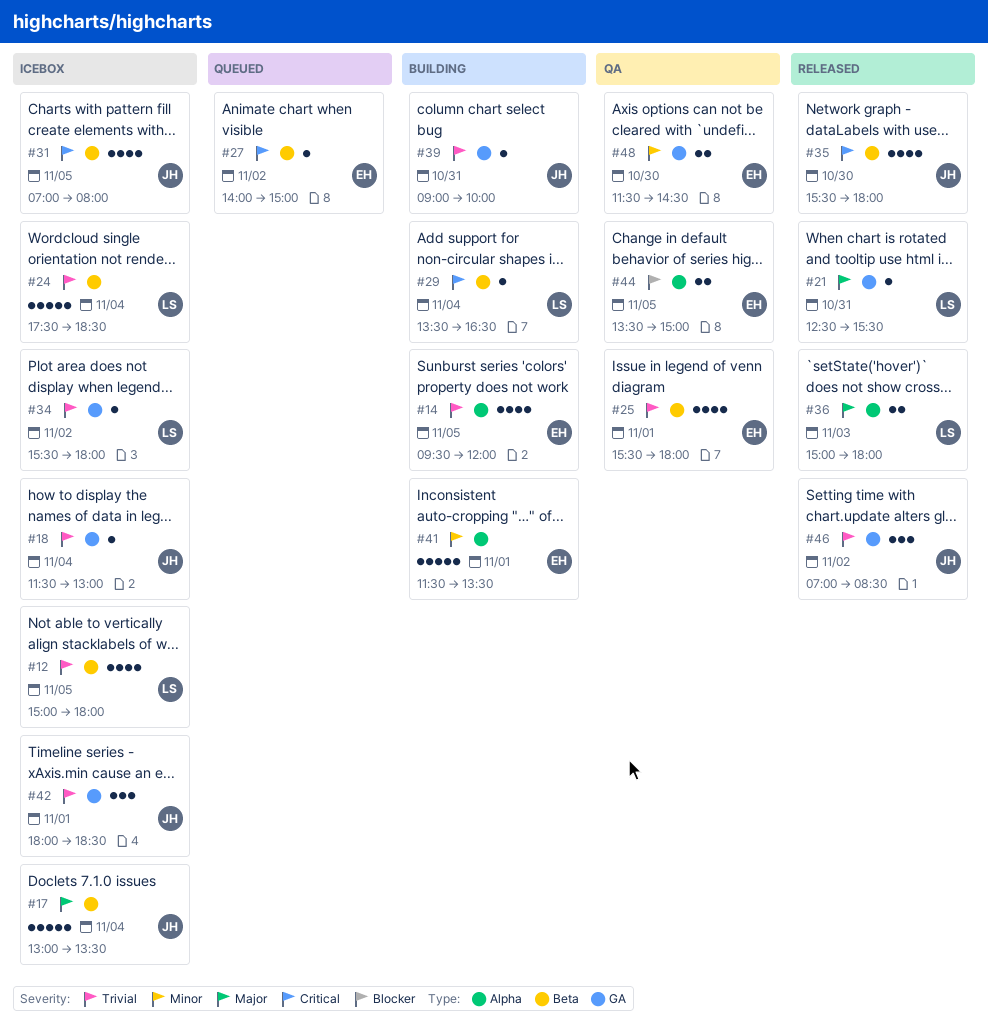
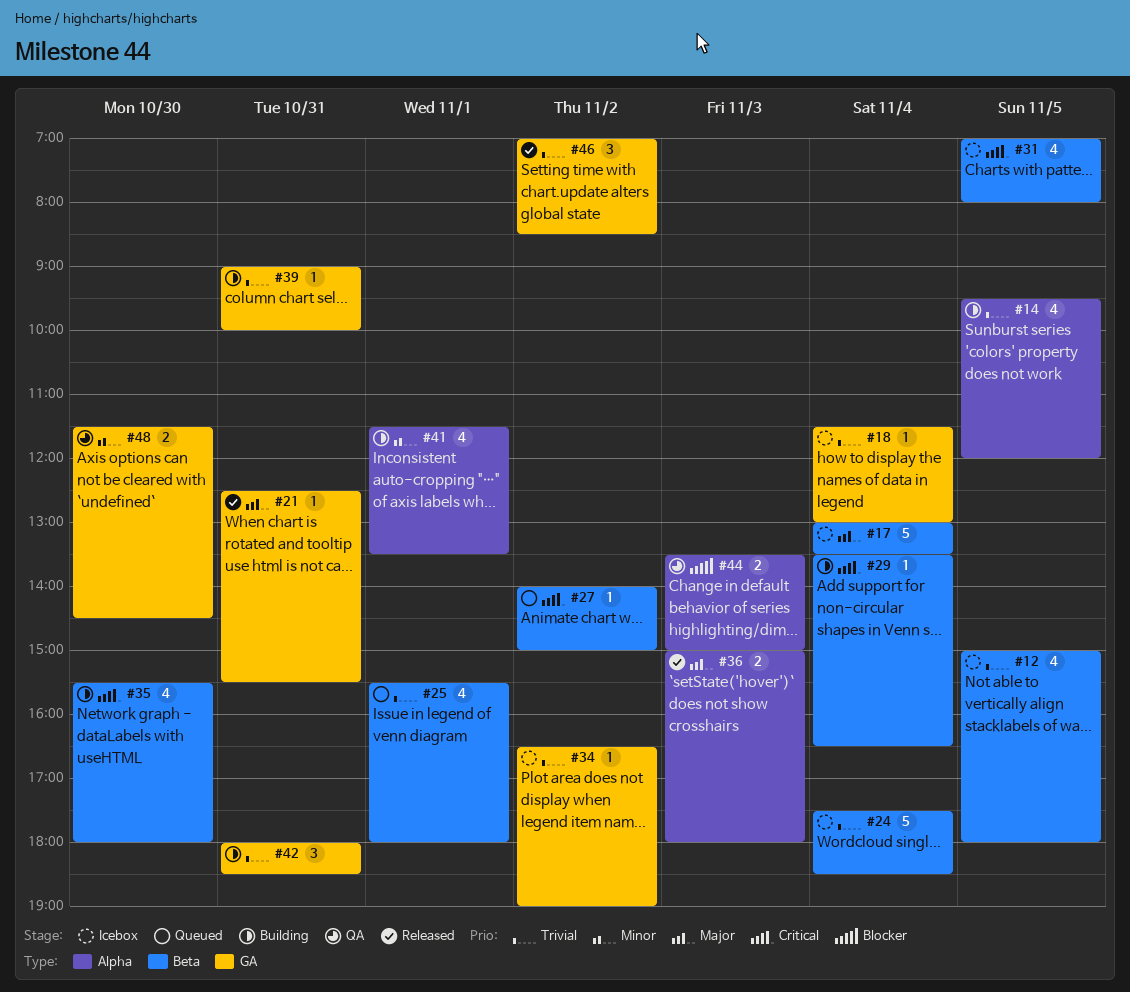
#25, status: QA -> Queued
#34, begins: 15:30 -> 16:30
#34, ends: 18:00 -> 19:00
#35, status: Released -> Building
#41, estimate: 5 -> 4
#42, status: Icebox -> Building
#42, day: Nov 1 -> Oct 31
#44, day: Nov 5 -> Nov 3

